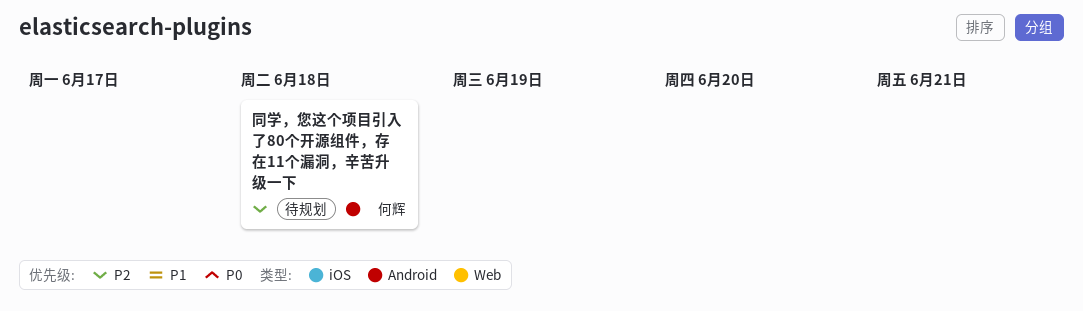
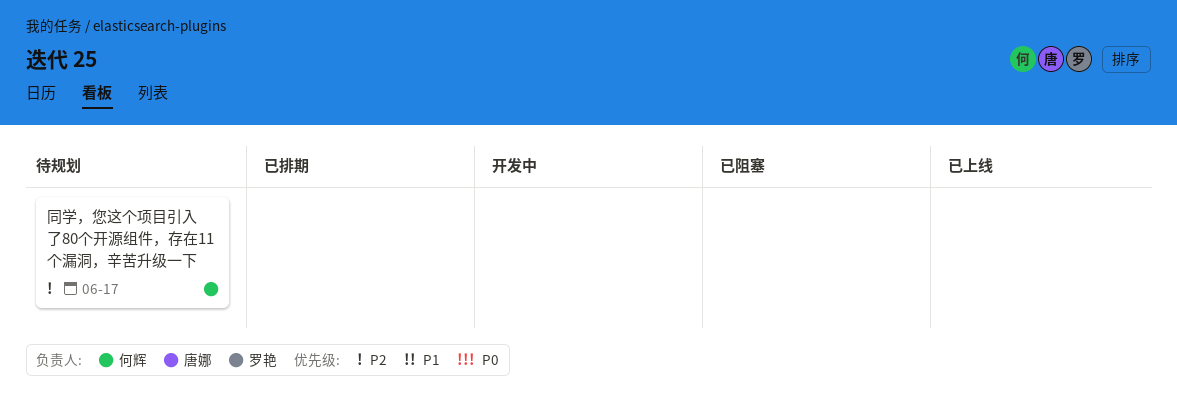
同学，您这个项目引入了80个开源组件，存在11个漏洞，辛苦升级一下, due: Jun 18 -> Jun 17

